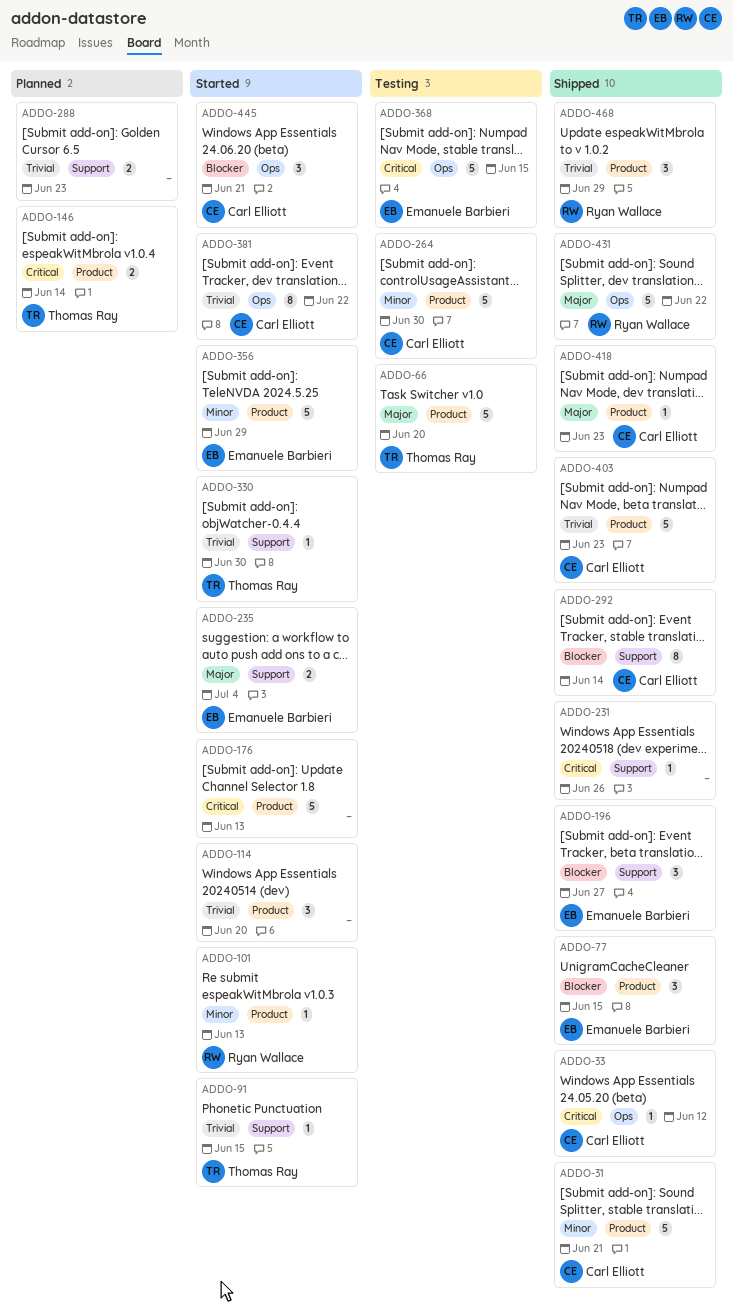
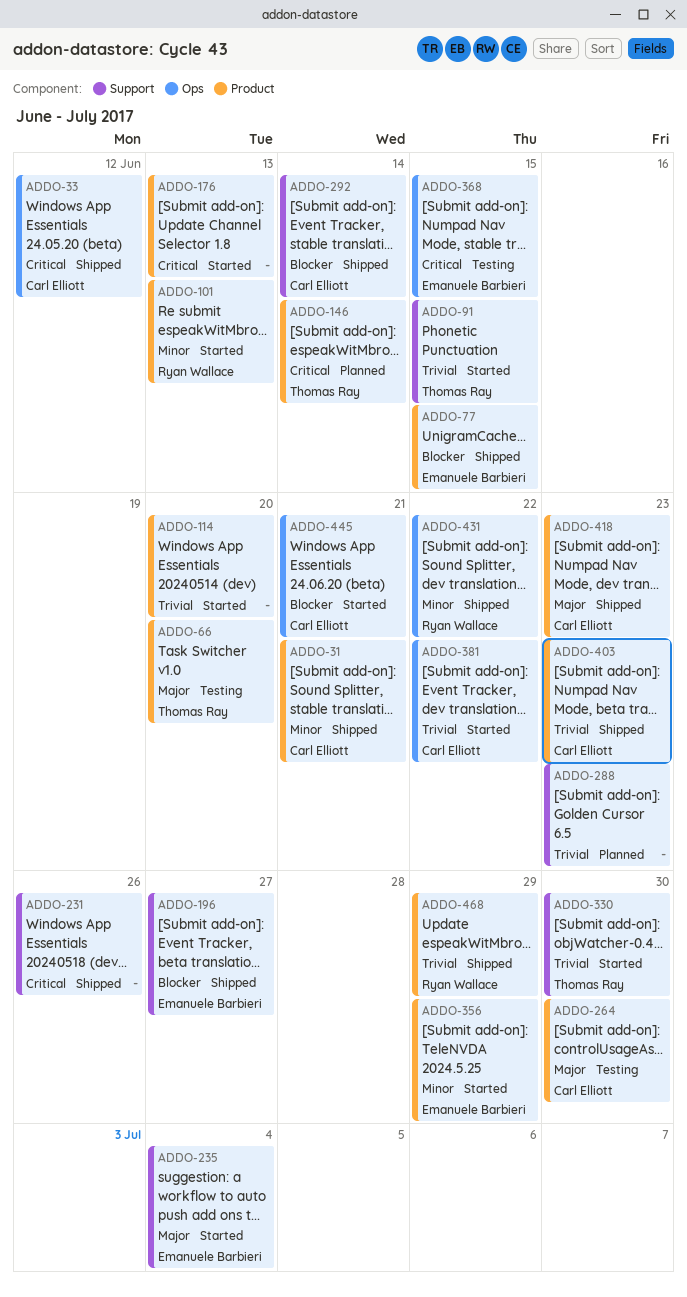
ADDO-264, priority: Minor -> Major
ADDO-431, priority: Major -> Minor

